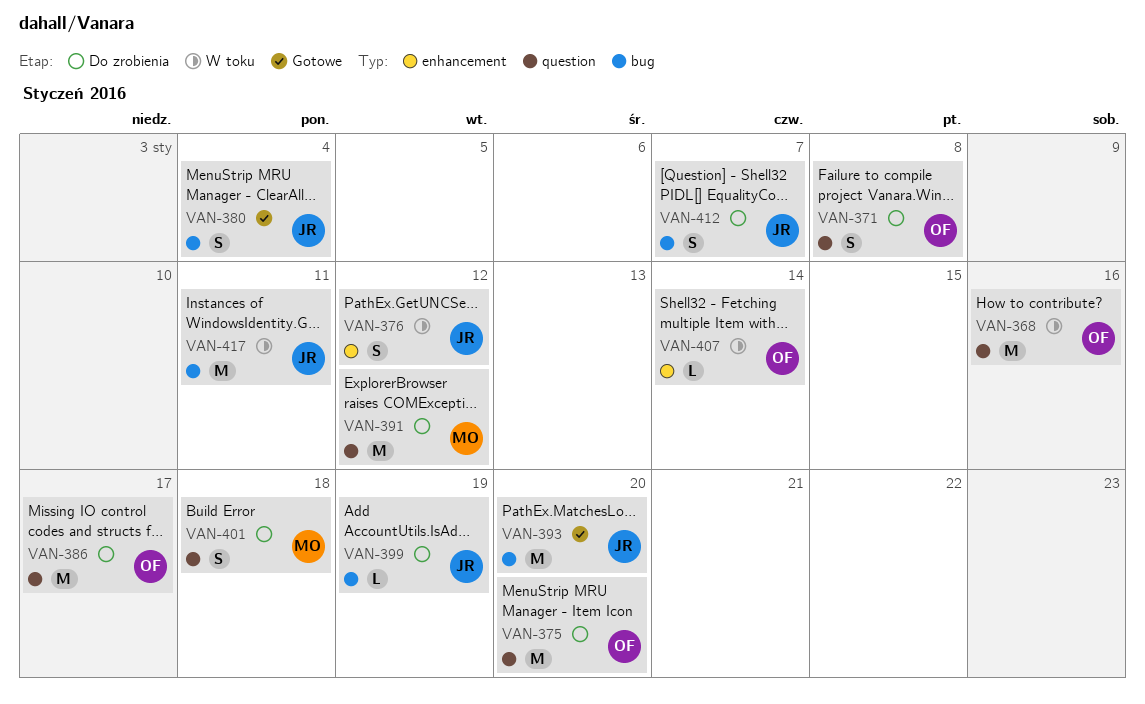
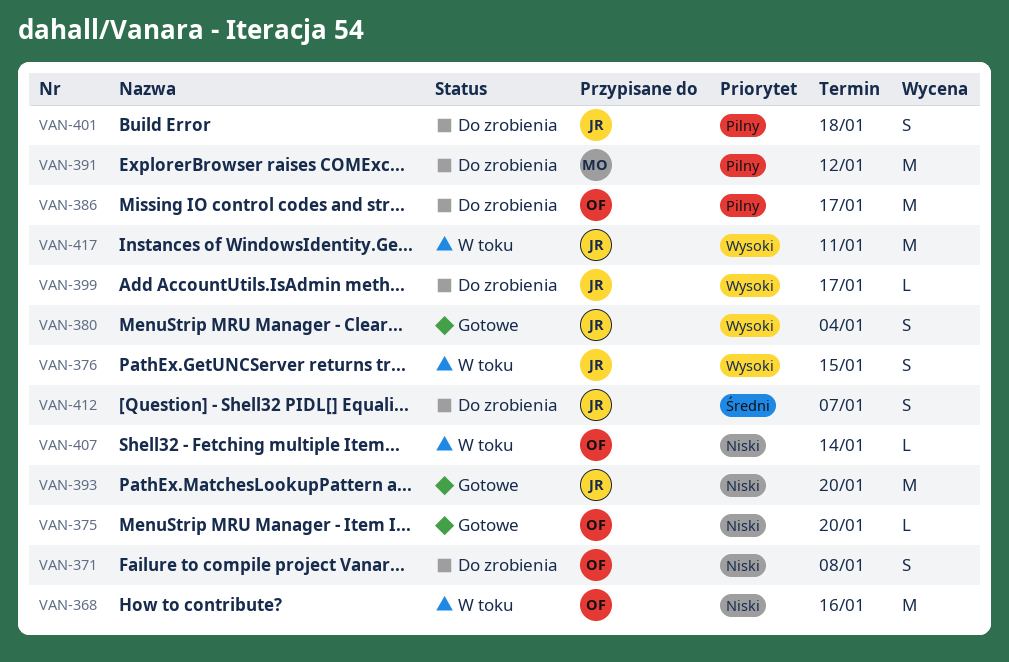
VAN-375, status: Do zrobienia -> Gotowe
VAN-375, estimate: M -> L
VAN-376, due: Jan 12 -> Jan 15
VAN-399, due: Jan 19 -> Jan 17
VAN-401, owner: MO -> JR

